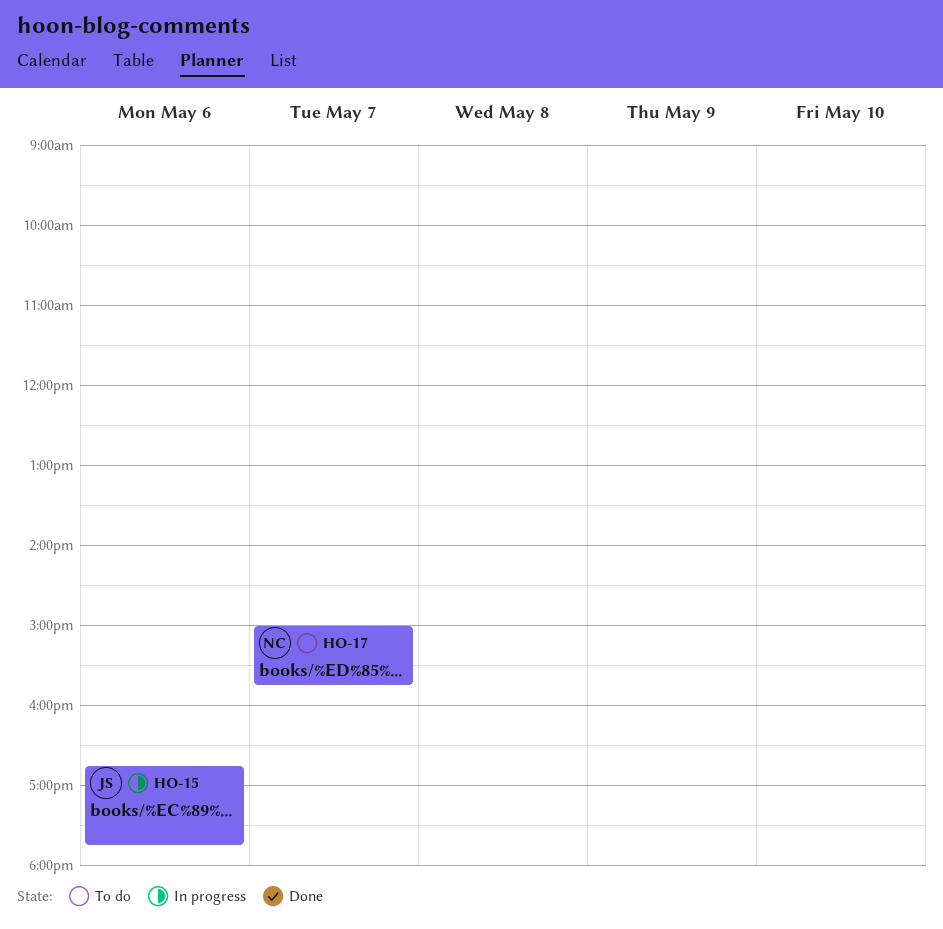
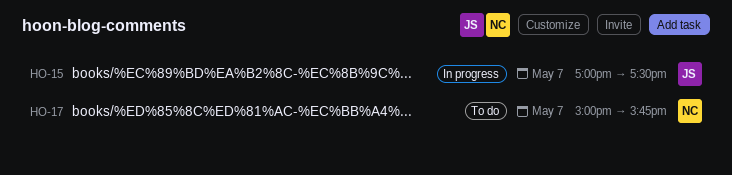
HO-15, day: May 6 -> May 7
HO-15, begins: 16:45 -> 17:00
HO-15, ends: 17:45 -> 17:30

